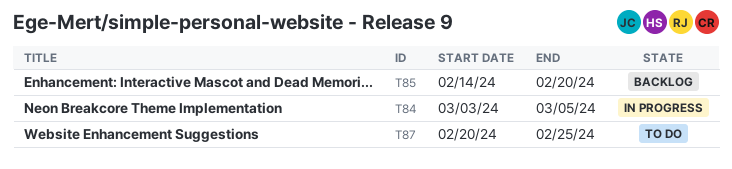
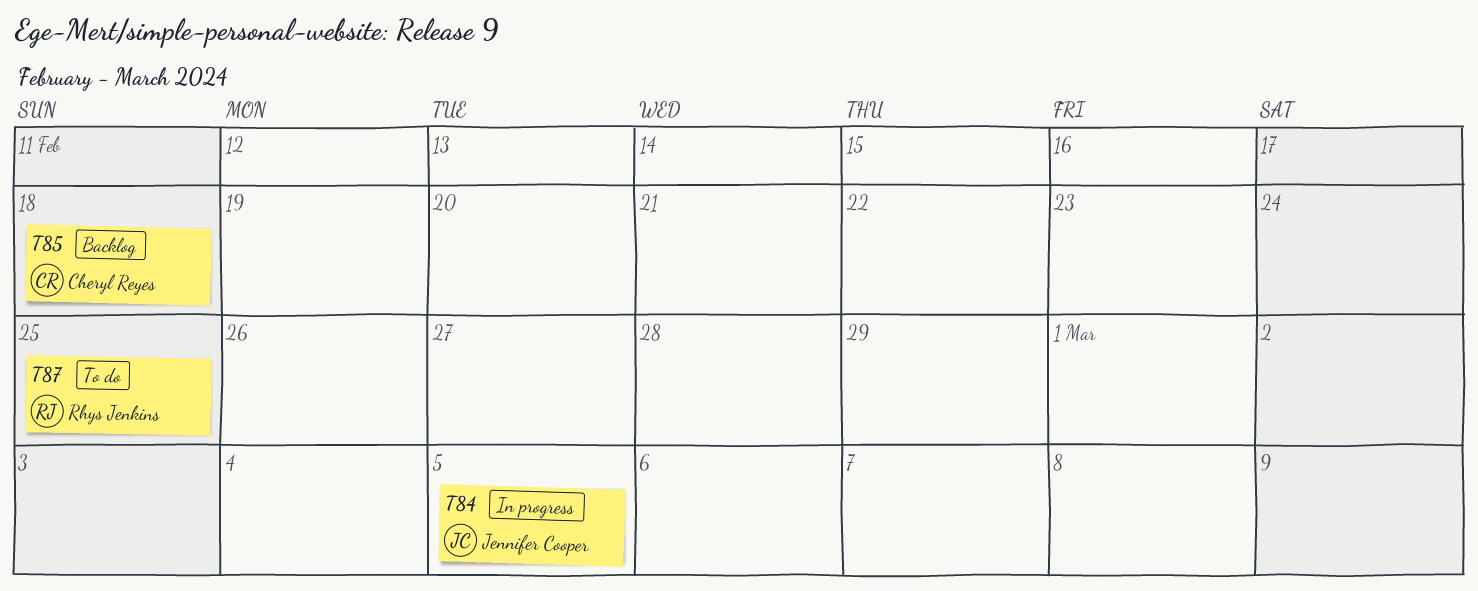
T85, due: Feb 20 -> Feb 18

